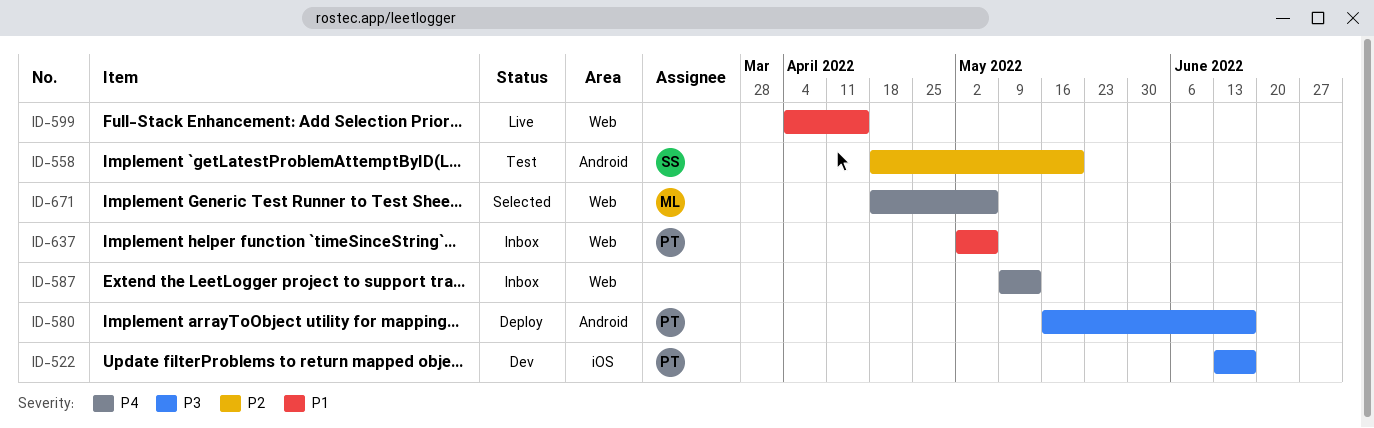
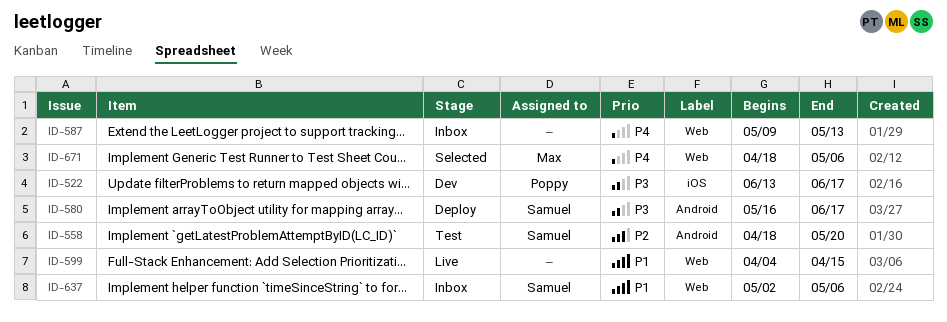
ID-580, owner: Poppy -> Samuel
ID-637, owner: Poppy -> Samuel

